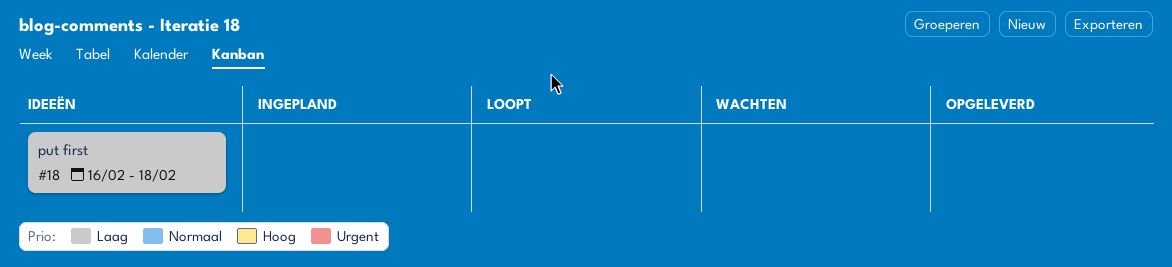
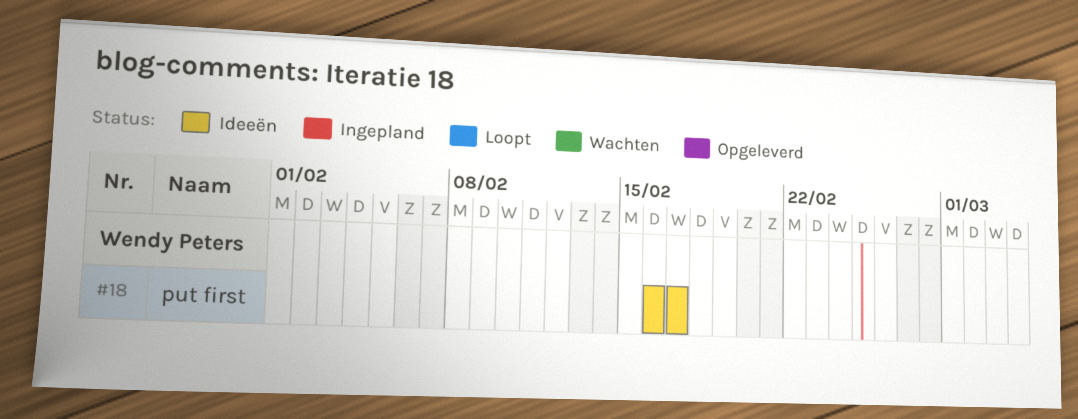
#18, due: Feb 18 -> Feb 17

